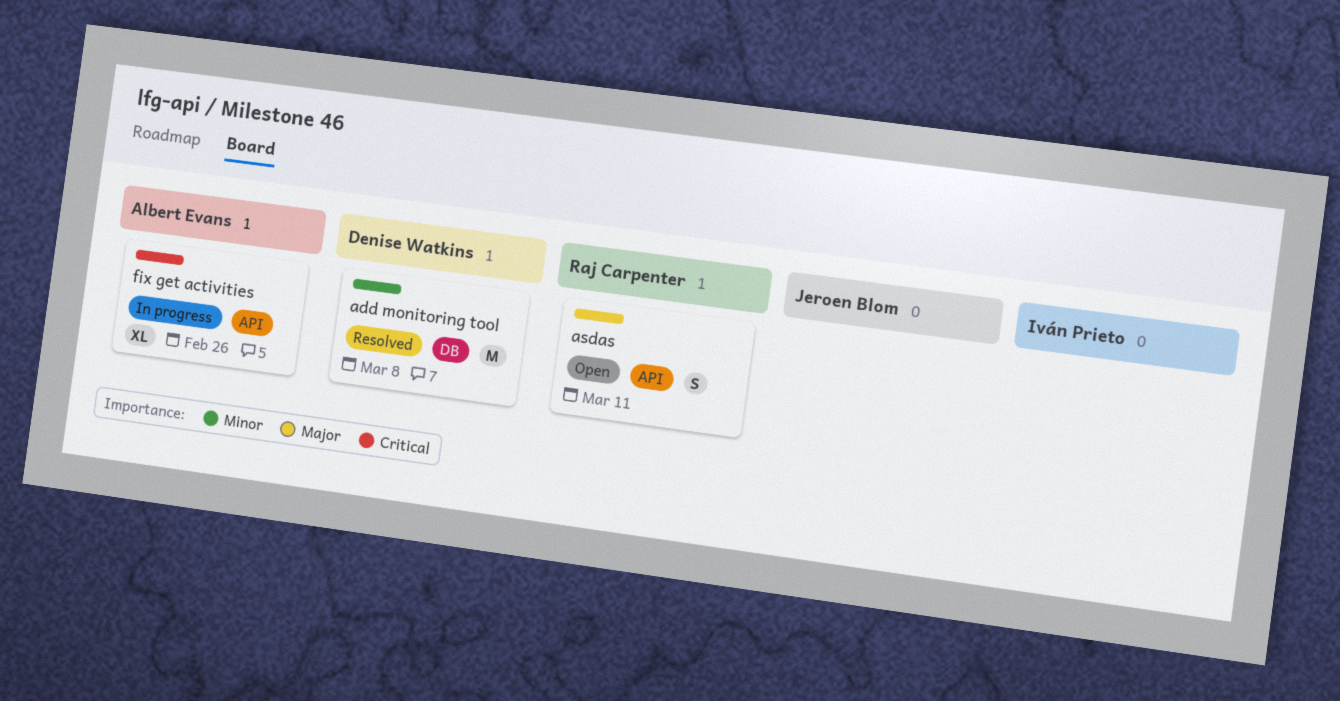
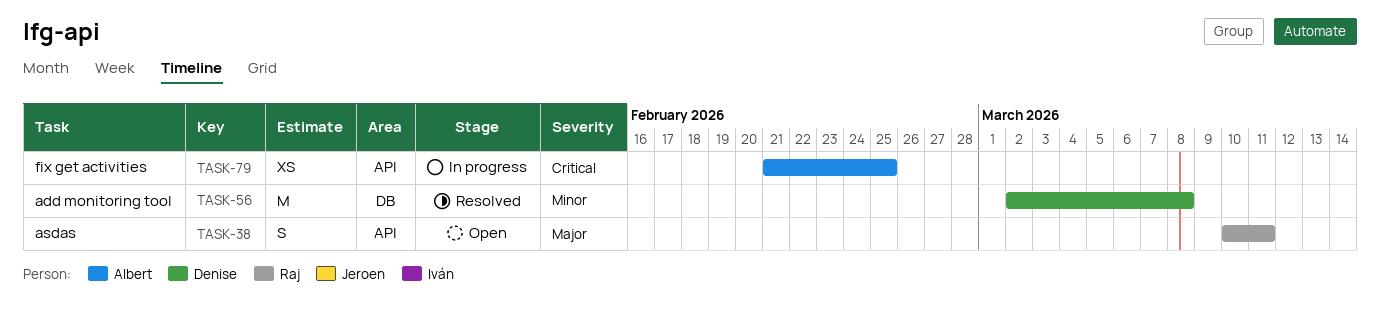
fix get activities, estimate: XL -> XS
fix get activities, due: Feb 26 -> Feb 25

